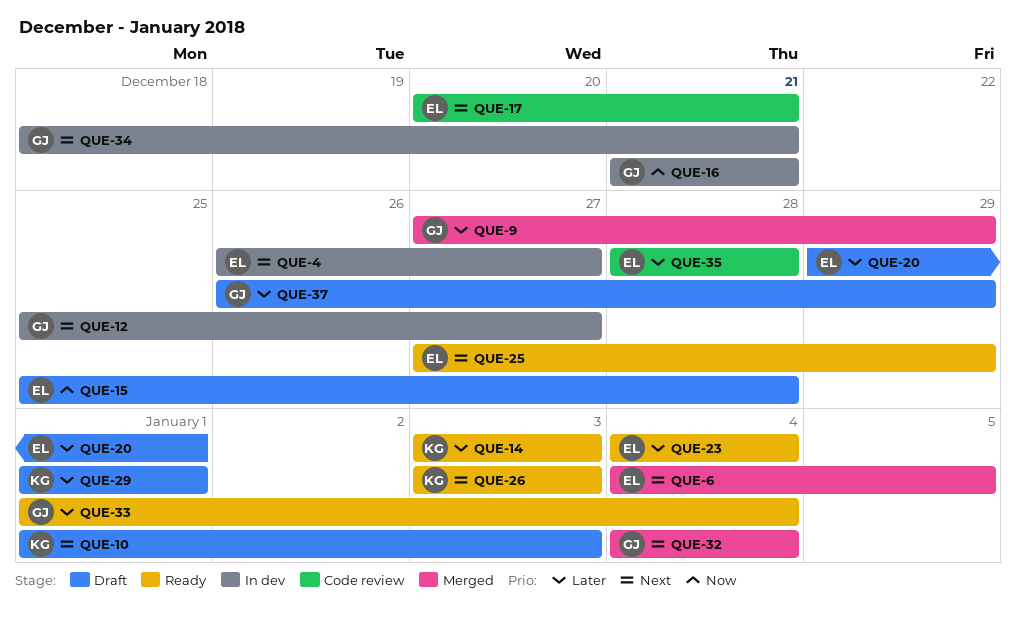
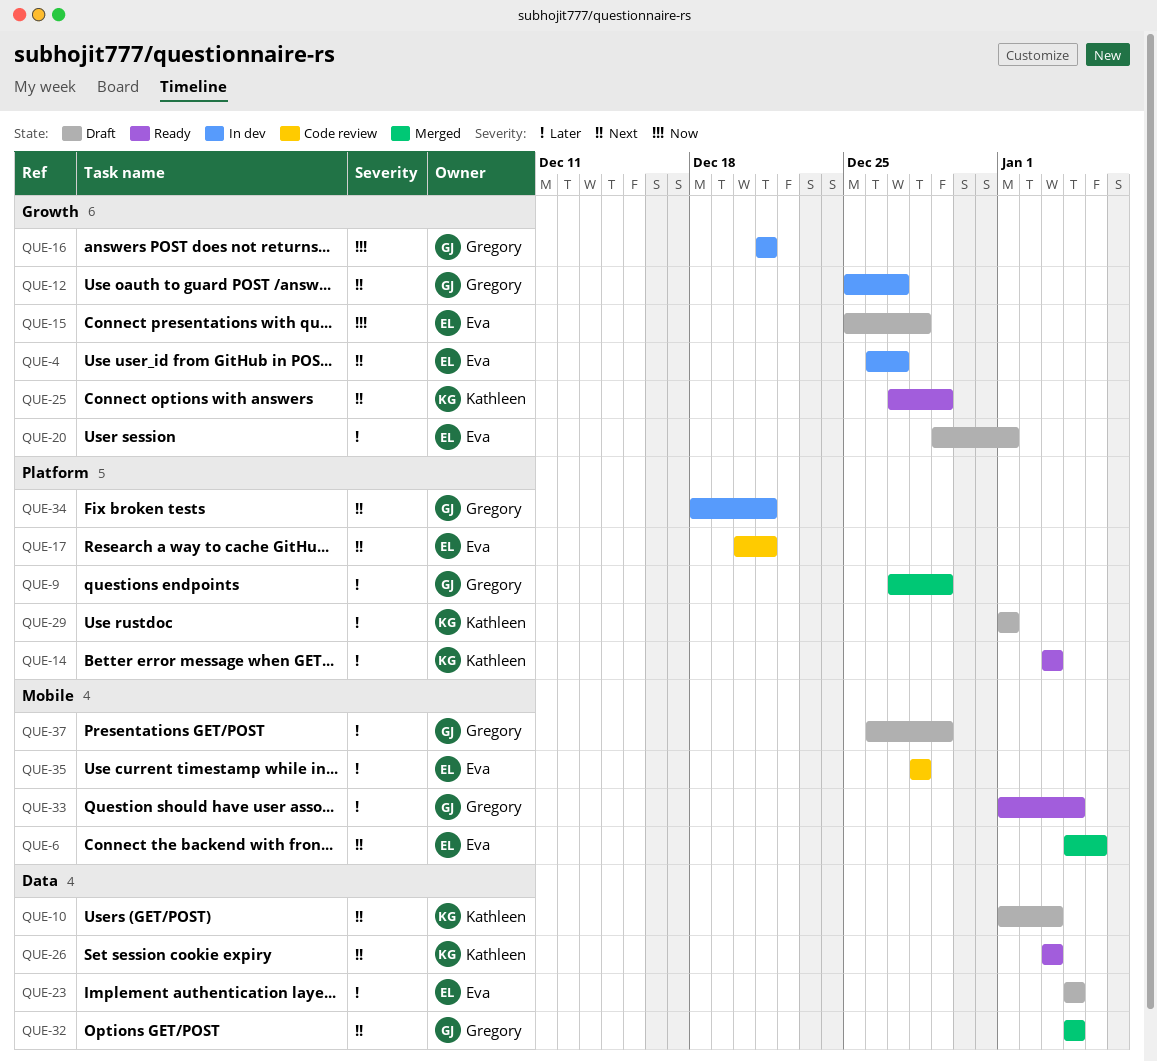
QUE-23, status: Ready -> Draft
QUE-25, owner: Eva -> Kathleen

